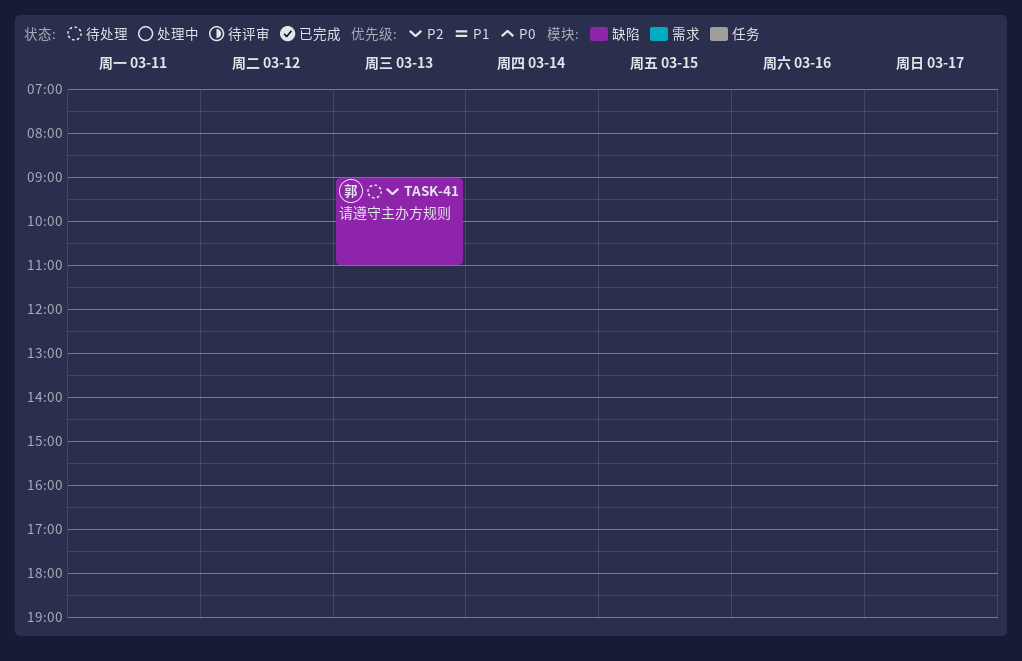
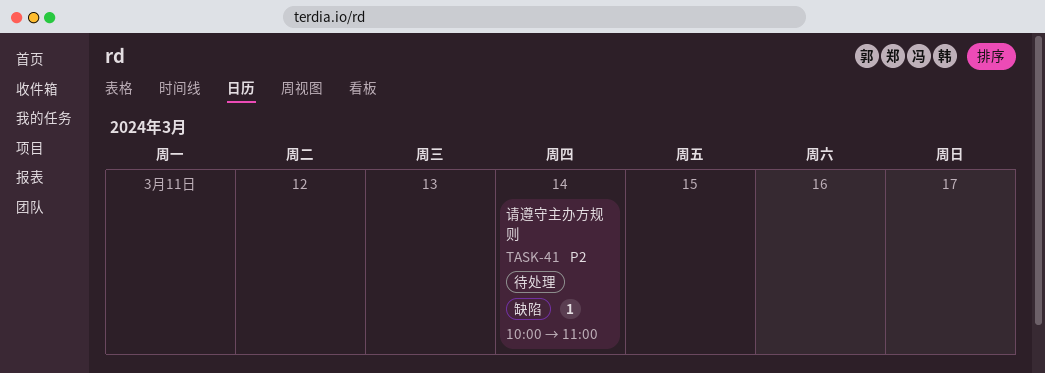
TASK-41, day: Mar 13 -> Mar 14
TASK-41, begins: 09:00 -> 10:00

